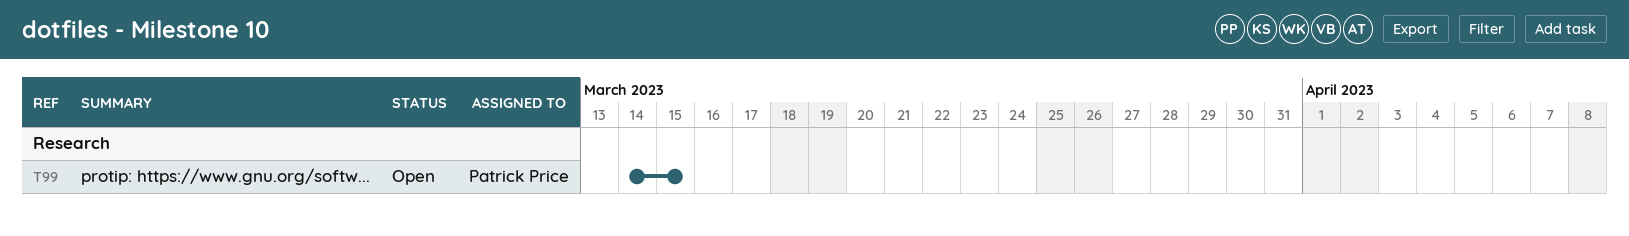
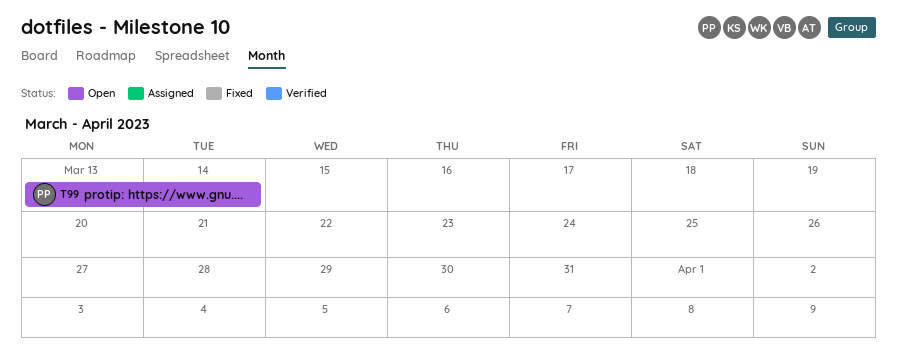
T99, start: Mar 14 -> Mar 13
T99, due: Mar 15 -> Mar 14

